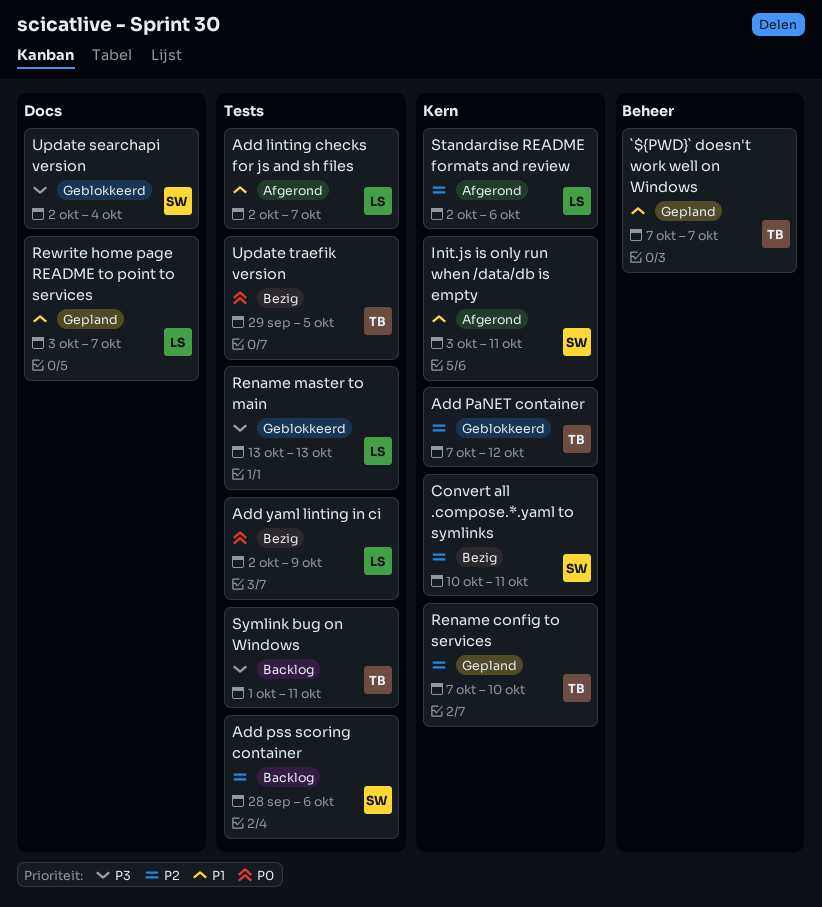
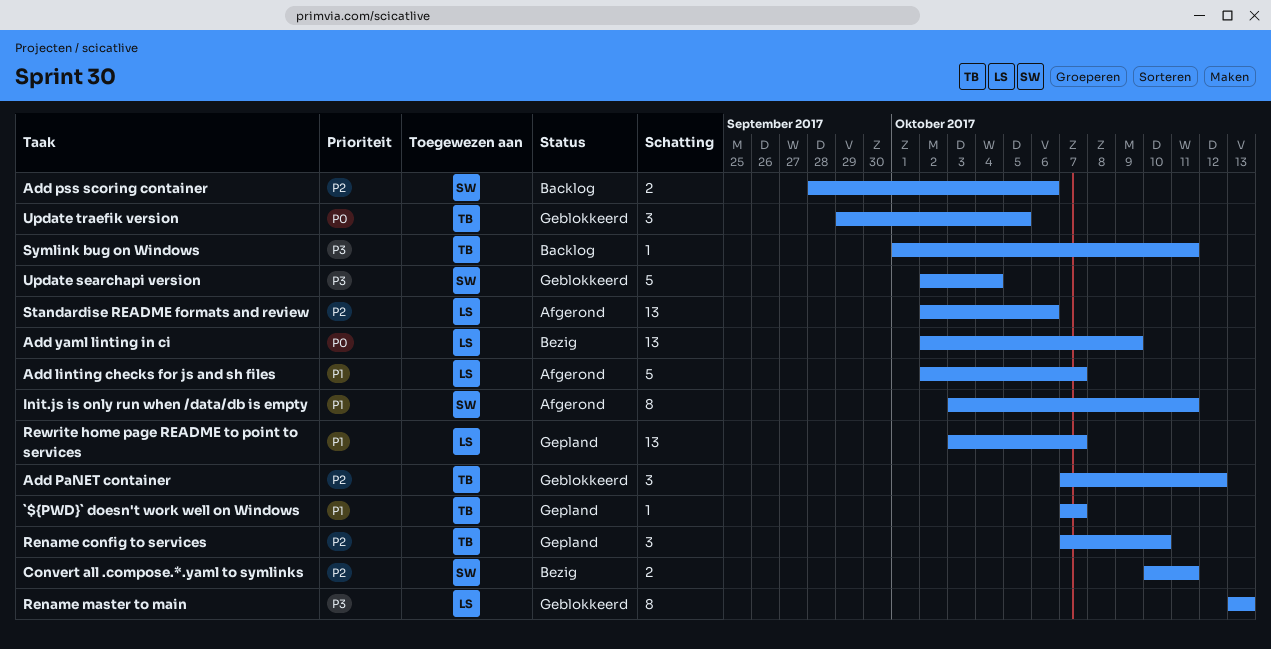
Update traefik version, status: Bezig -> Geblokkeerd

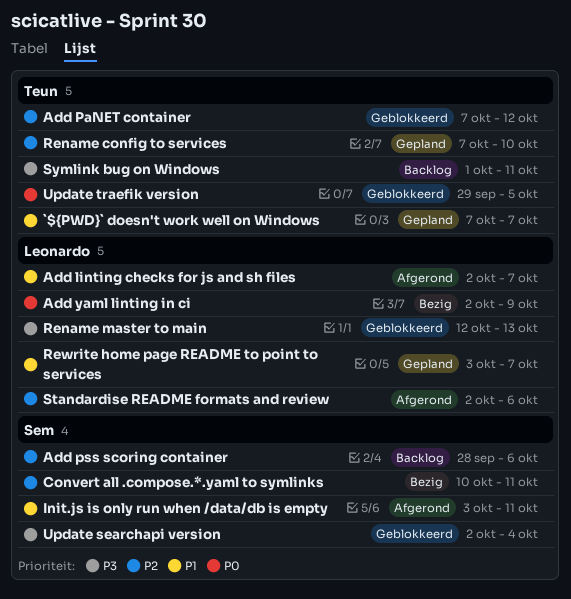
Rename master to main, start: Oct 13 -> Oct 12

